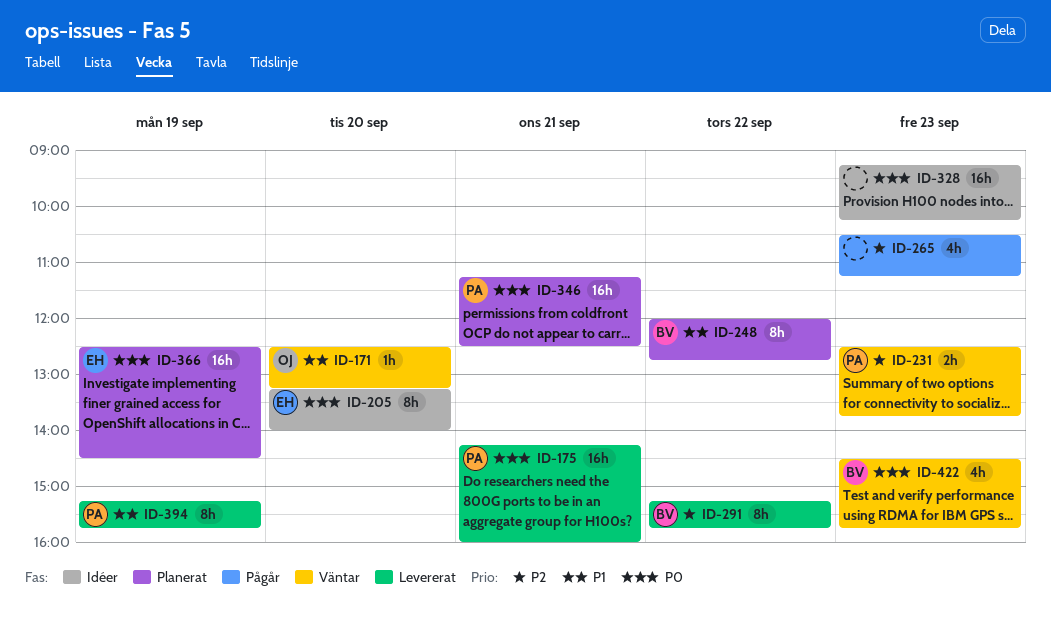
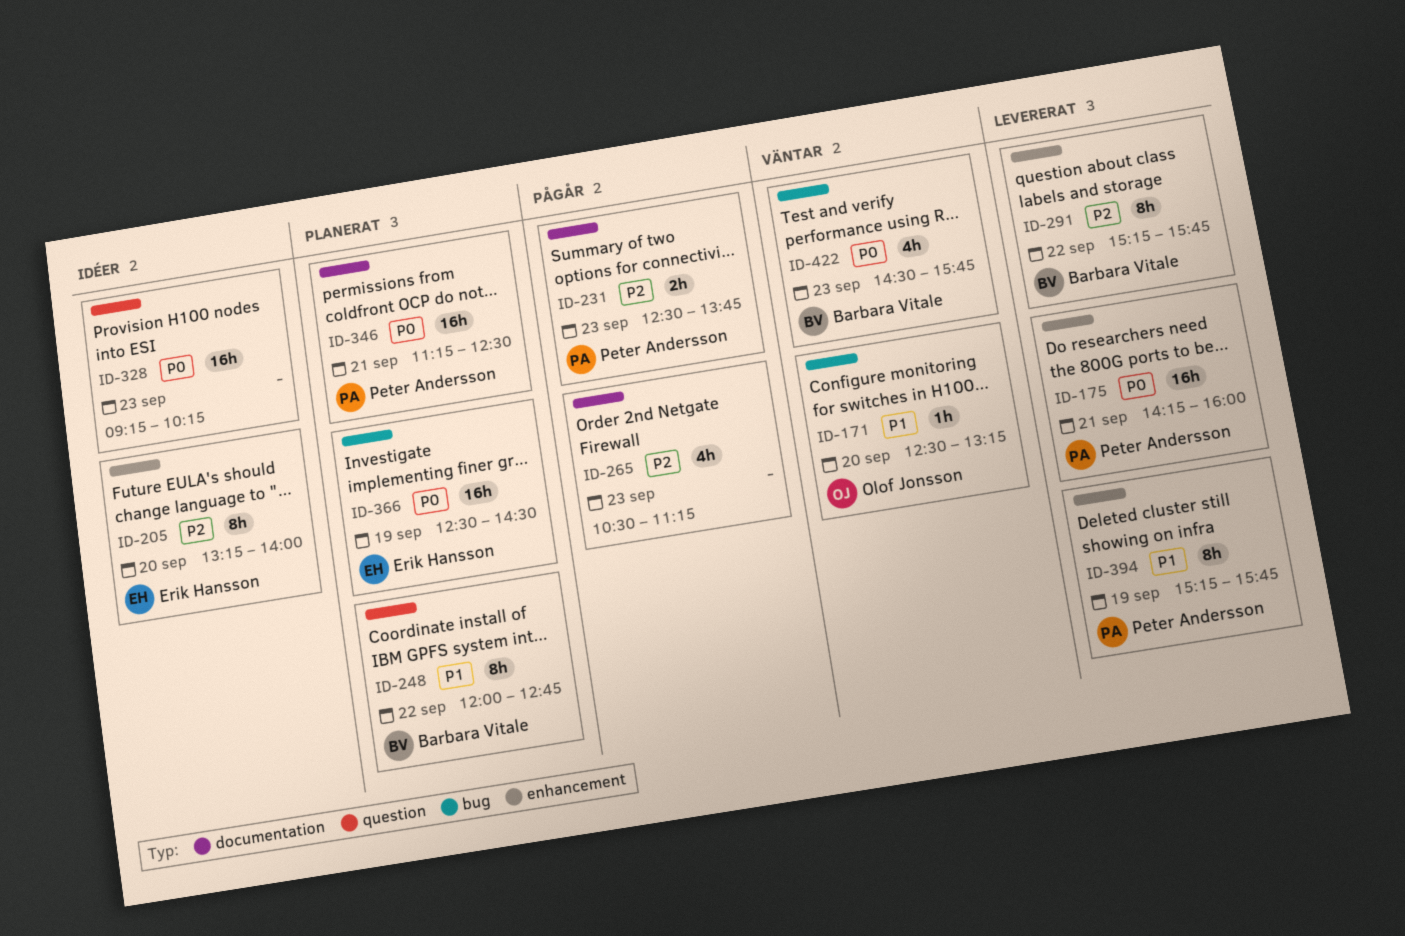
ID-205, priority: P0 -> P2
ID-231, status: Väntar -> Pågår

